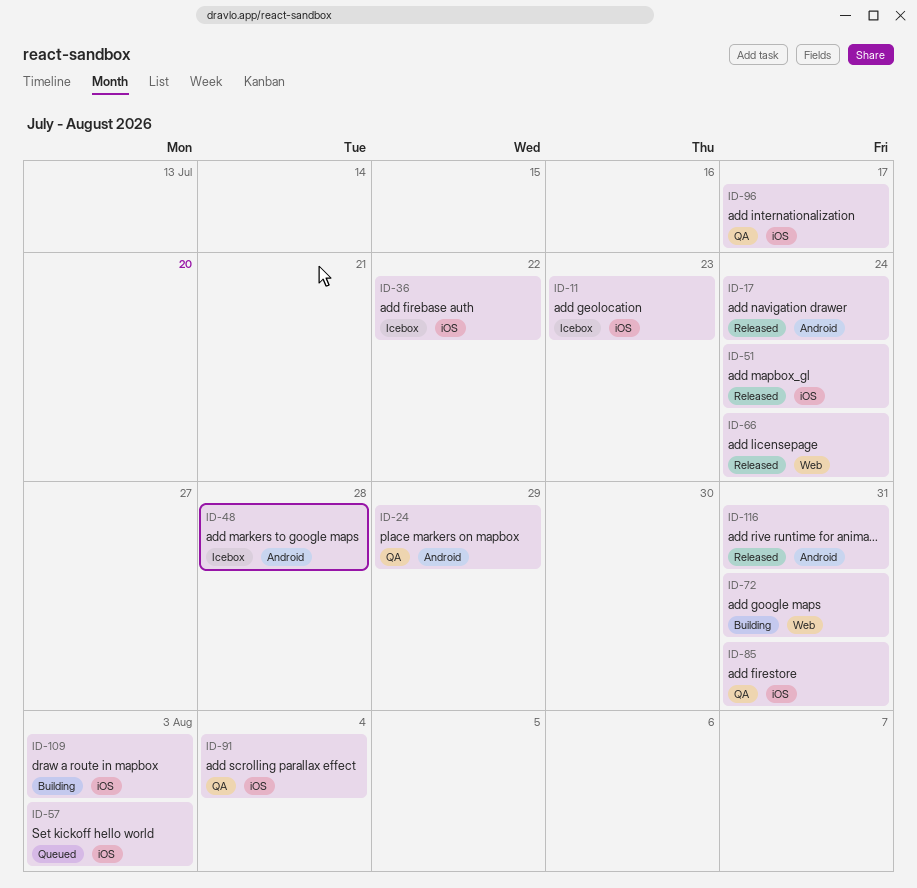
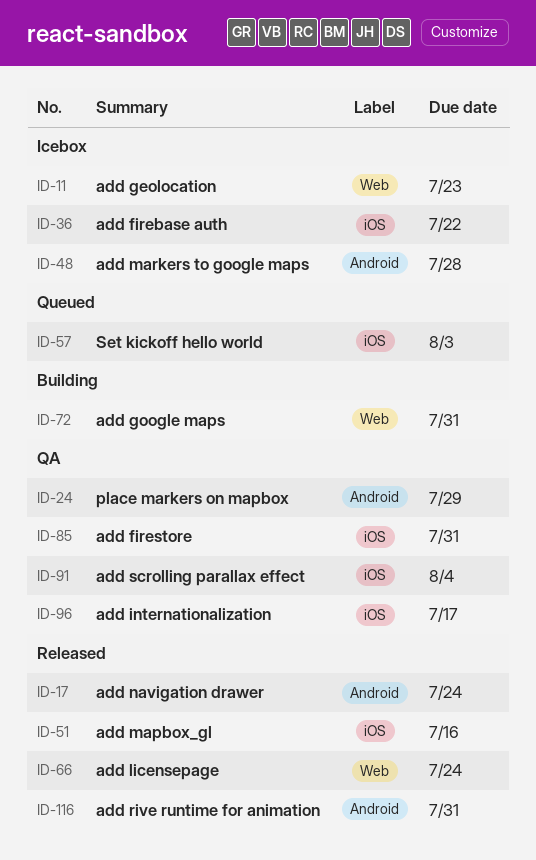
ID-11, label: iOS -> Web
ID-51, due: Jul 24 -> Jul 16
ID-109: present -> none

